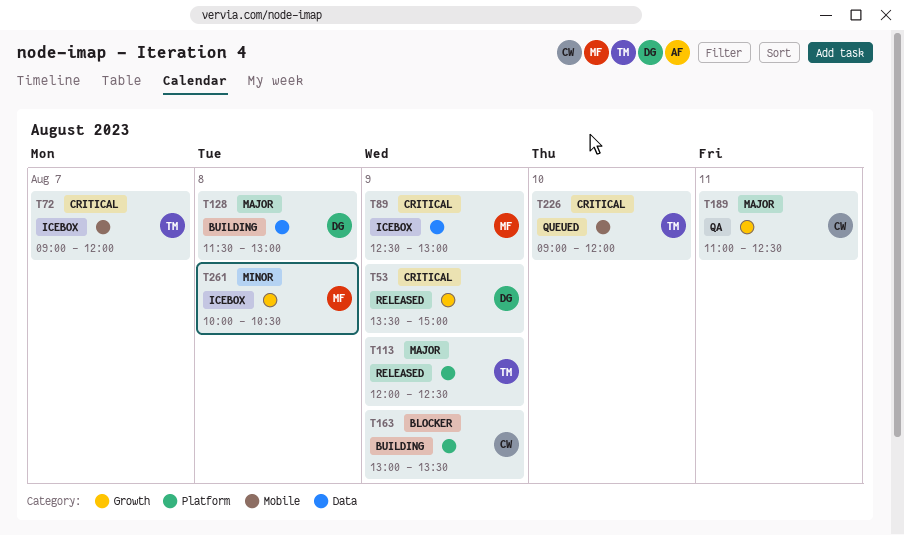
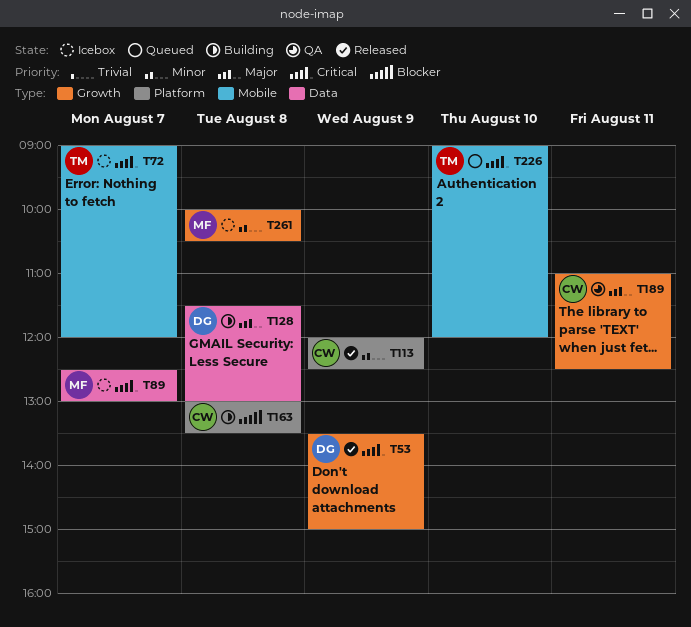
T89, day: Aug 9 -> Aug 7
T113, owner: TM -> CW
T113, priority: Major -> Minor
T163, day: Aug 9 -> Aug 8

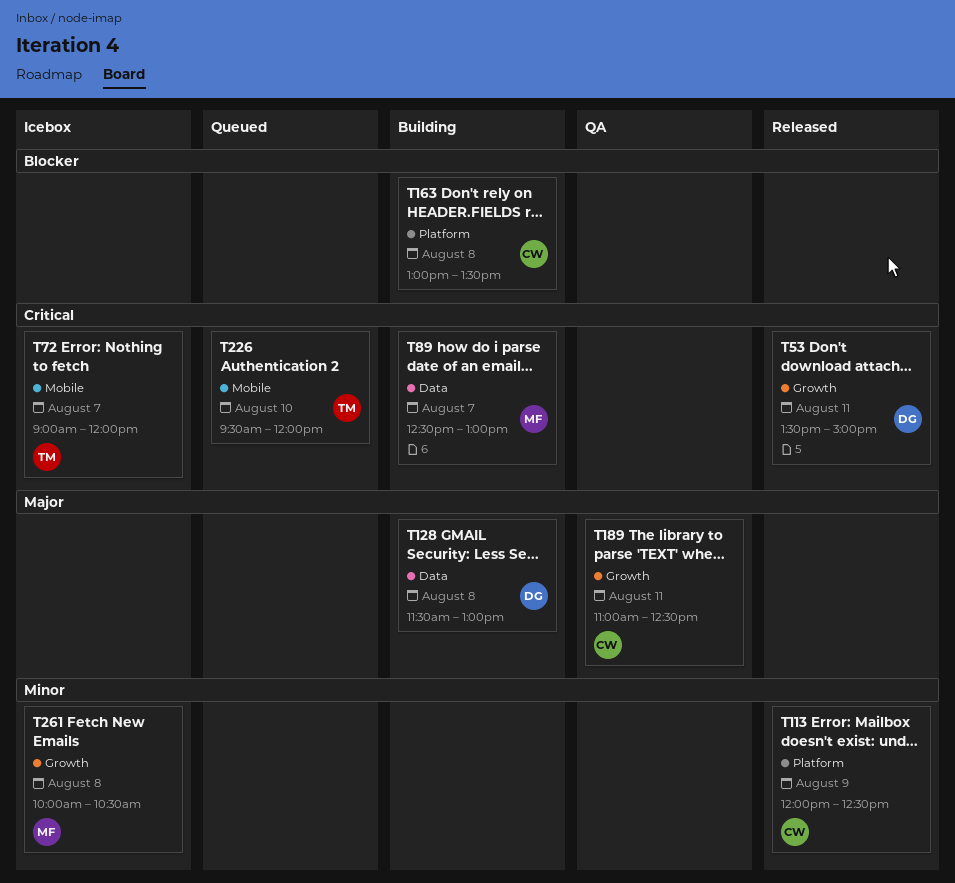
T53, day: Aug 9 -> Aug 11
T89, status: Icebox -> Building
T226, begins: 09:00 -> 09:30

